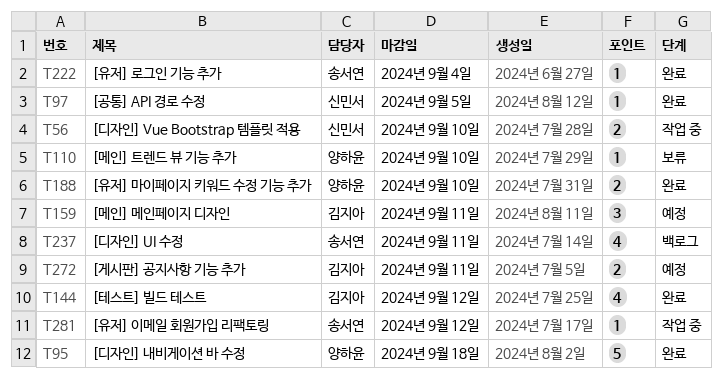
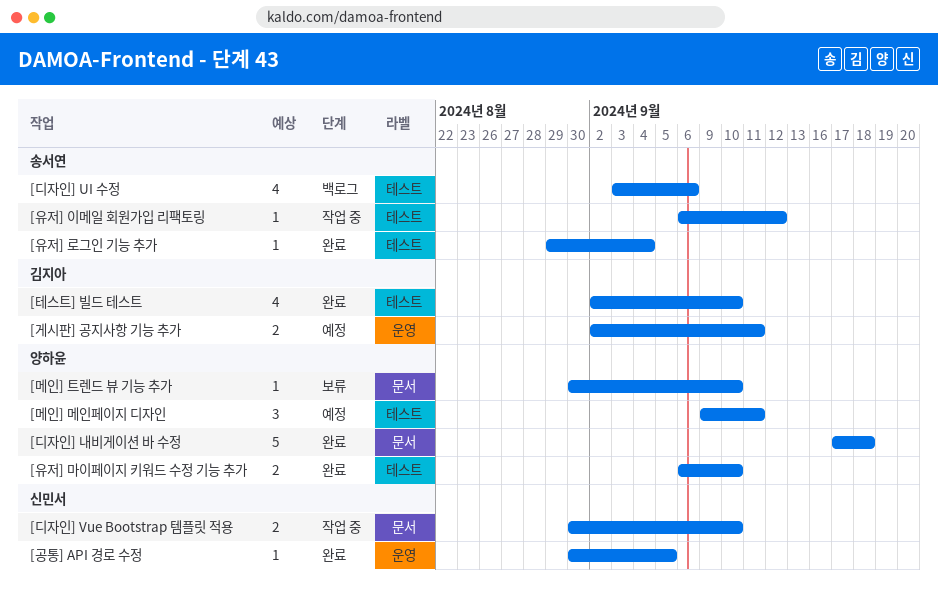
[디자인] UI 수정, due: Sep 11 -> Sep 6
[메인] 메인페이지 디자인, owner: 김지아 -> 양하윤
[테스트] 빌드 테스트, due: Sep 12 -> Sep 10

